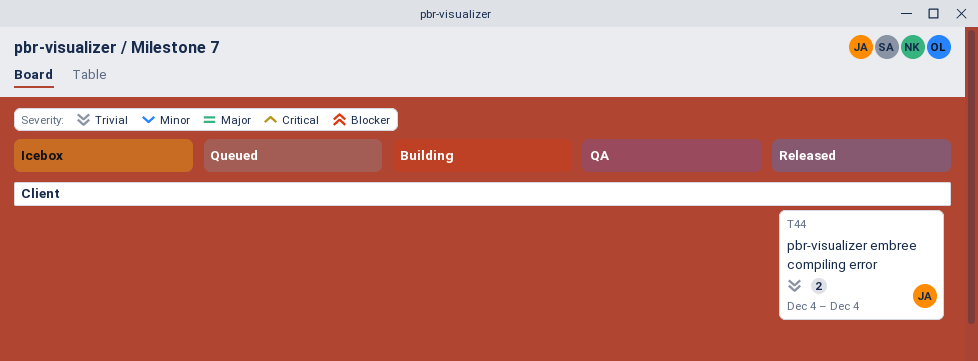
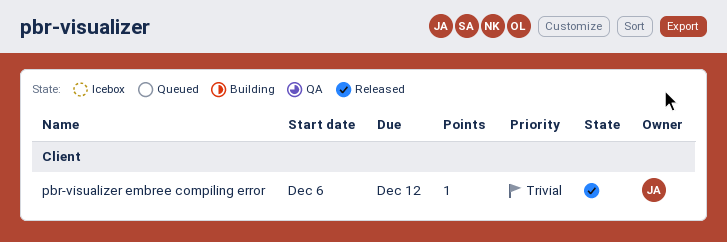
pbr-visualizer embree compiling error, estimate: 2 -> 1
pbr-visualizer embree compiling error, start: Dec 4 -> Dec 6
pbr-visualizer embree compiling error, due: Dec 4 -> Dec 12

